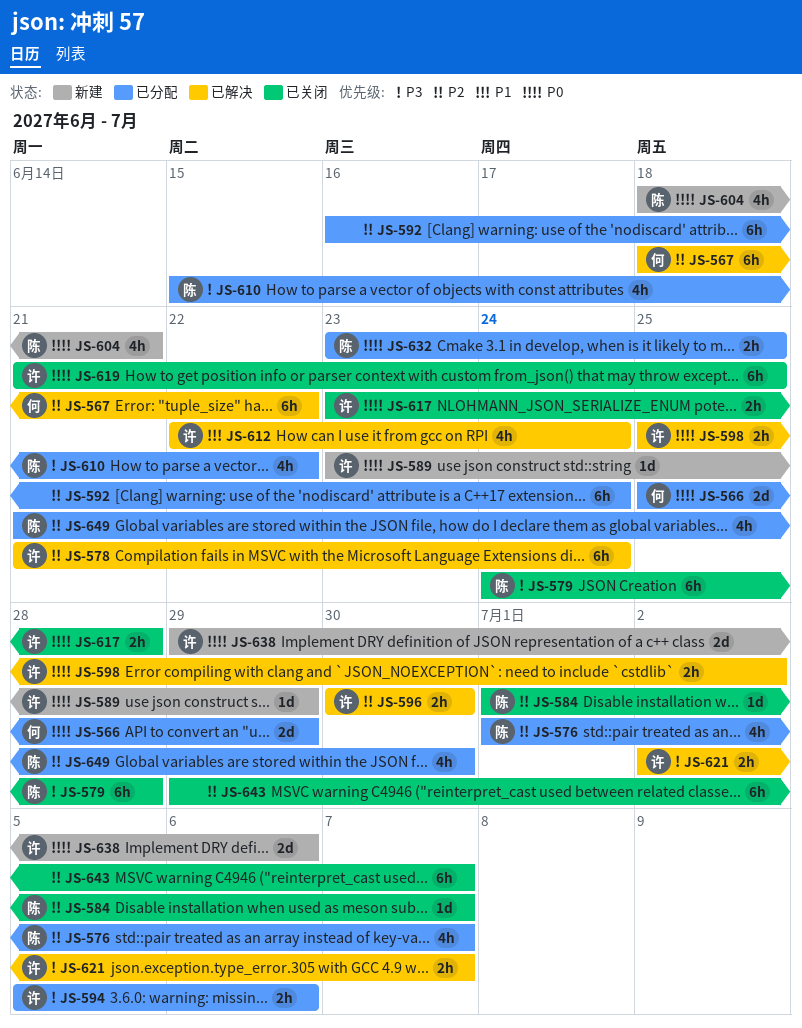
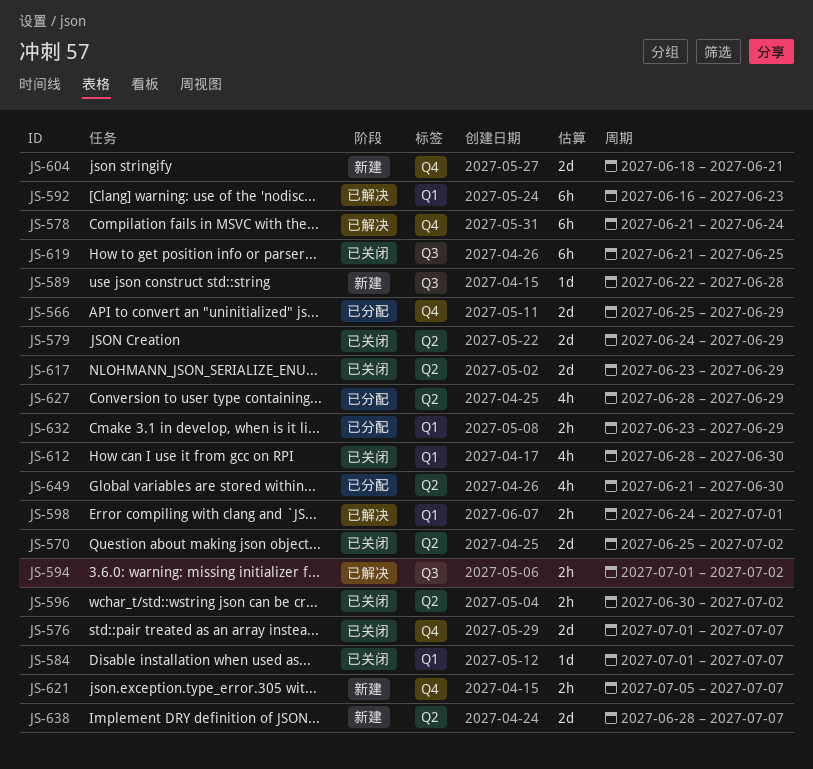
JS-567: present -> none
JS-570: none -> present
JS-576, status: 已分配 -> 已关闭
JS-576, estimate: 4h -> 2d
JS-579, estimate: 6h -> 2d
JS-579, due: Jun 28 -> Jun 29
JS-589, start: Jun 23 -> Jun 22
JS-589, due: Jun 29 -> Jun 28
JS-592, status: 已分配 -> 已解决
JS-592, due: Jun 24 -> Jun 23
JS-594, status: 已分配 -> 已解决
JS-594, start: Jul 5 -> Jul 1
JS-594, due: Jul 6 -> Jul 2
JS-596, status: 已解决 -> 已关闭
JS-596, due: Jun 30 -> Jul 2
JS-598, start: Jun 25 -> Jun 24
JS-598, due: Jul 2 -> Jul 1
JS-604, estimate: 4h -> 2d
JS-610: present -> none
JS-612, status: 已解决 -> 已关闭
JS-612, start: Jun 22 -> Jun 28
JS-612, due: Jun 24 -> Jun 30
JS-617, estimate: 2h -> 2d
JS-617, due: Jun 28 -> Jun 29
JS-621, status: 已解决 -> 新建
JS-621, start: Jul 2 -> Jul 5
JS-627: none -> present
JS-632, due: Jun 25 -> Jun 29
JS-638, start: Jun 29 -> Jun 28
JS-638, due: Jul 6 -> Jul 7
JS-643: present -> none

